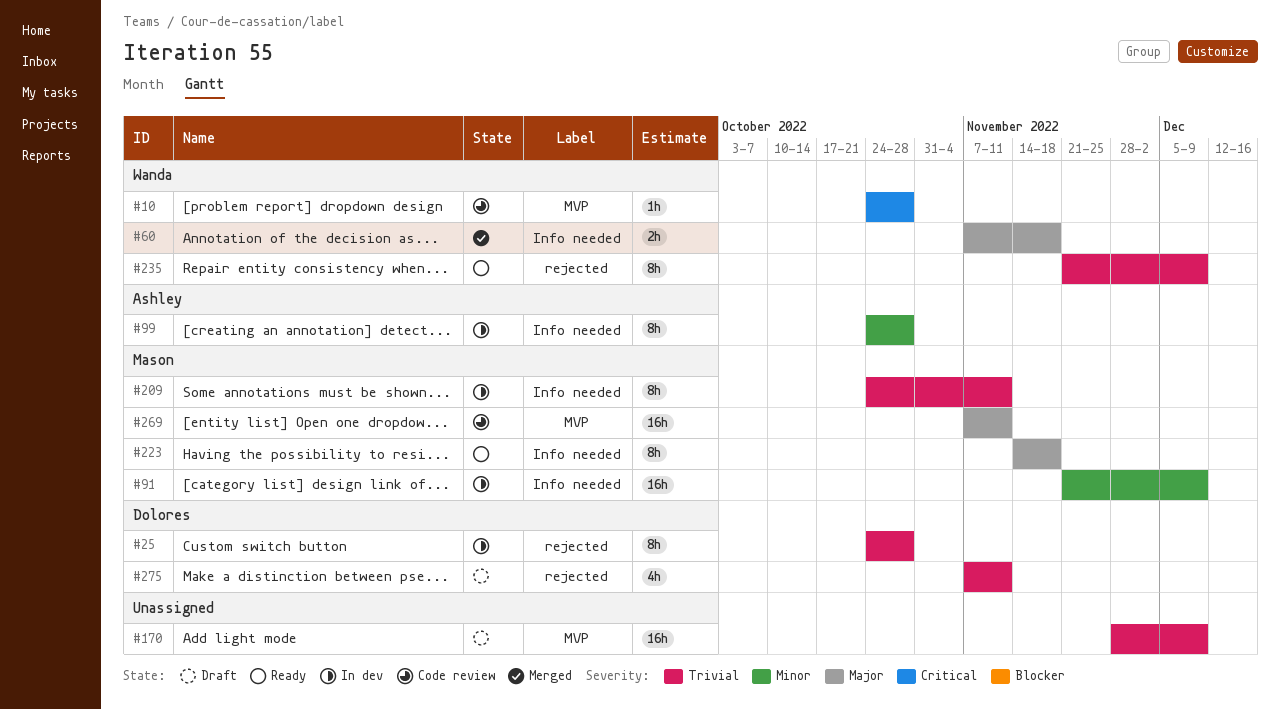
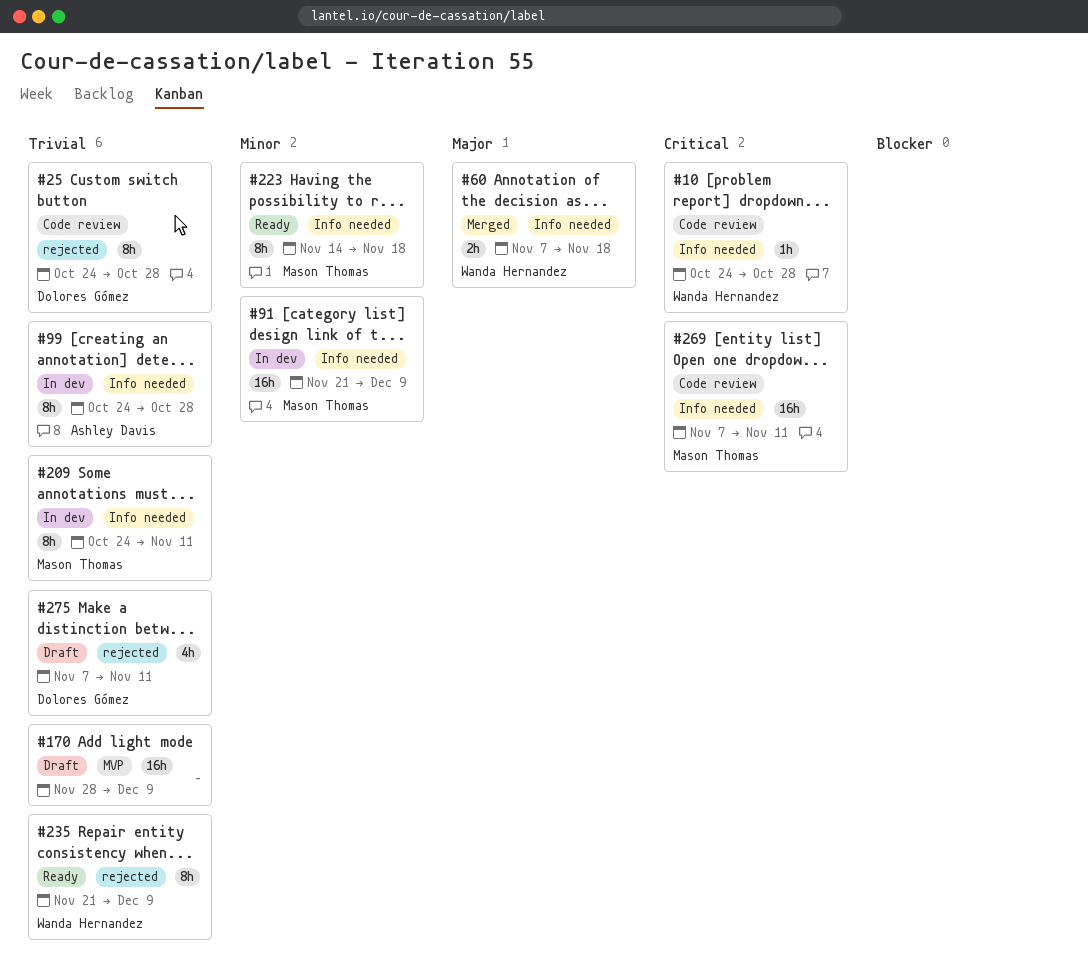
#10, label: MVP -> Info needed
#25, status: In dev -> Code review
#99, priority: Minor -> Trivial
#223, priority: Major -> Minor
#269, priority: Major -> Critical
#269, label: MVP -> Info needed

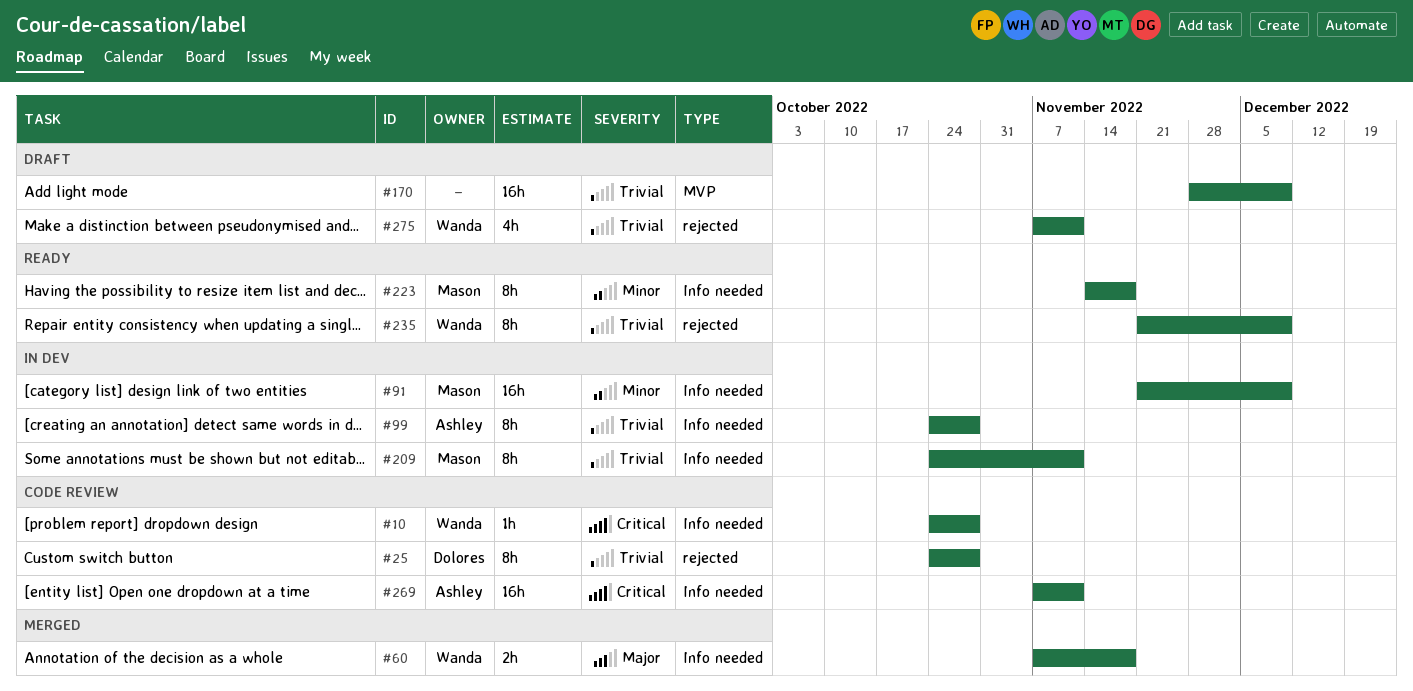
#269, owner: Mason Thomas -> Ashley Davis
#275, owner: Dolores Gómez -> Wanda Hernandez

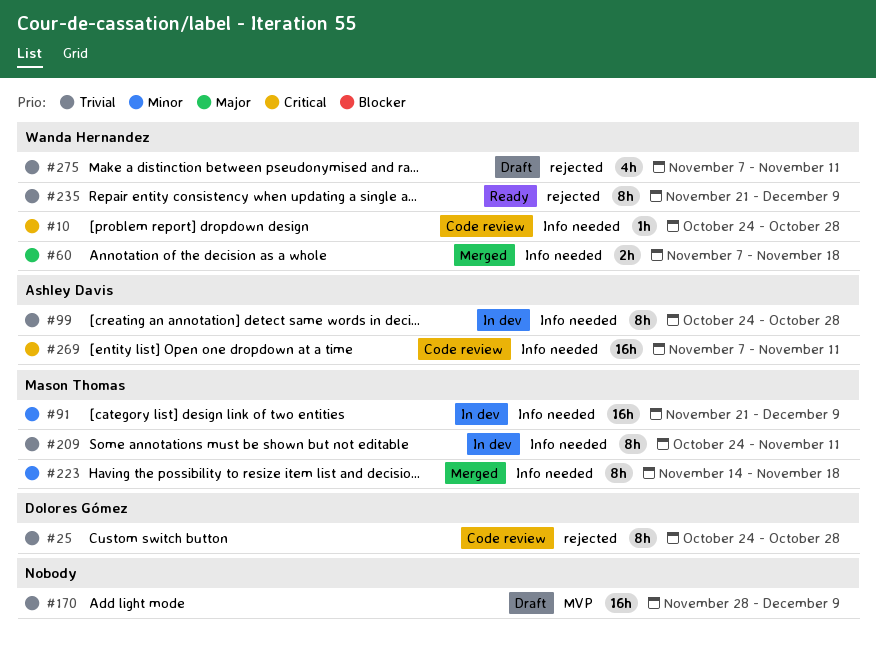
#223, status: Ready -> Merged

